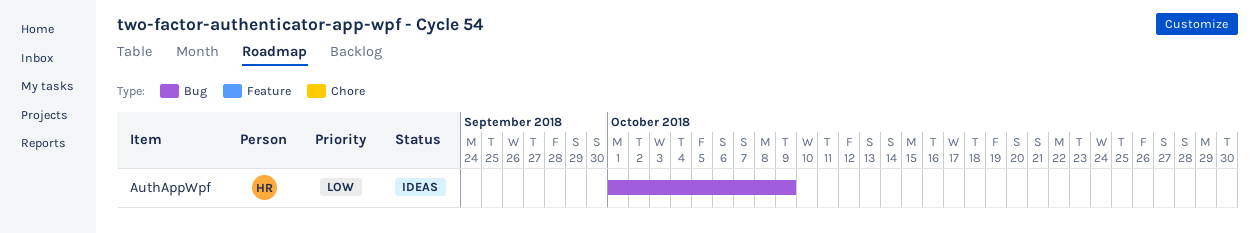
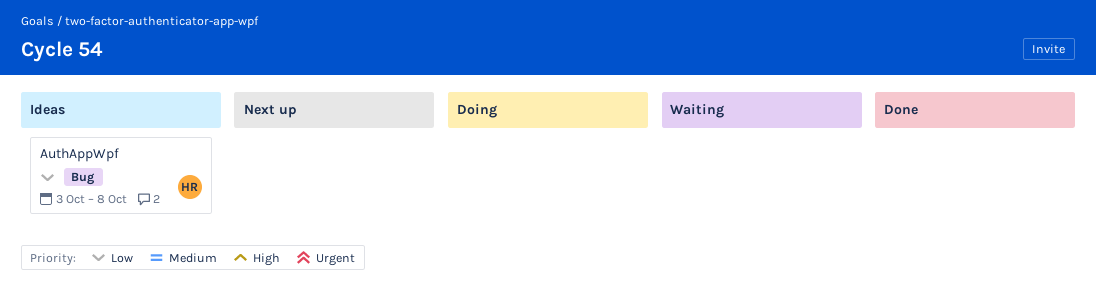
AuthAppWpf, start: Oct 1 -> Oct 3
AuthAppWpf, due: Oct 9 -> Oct 8

